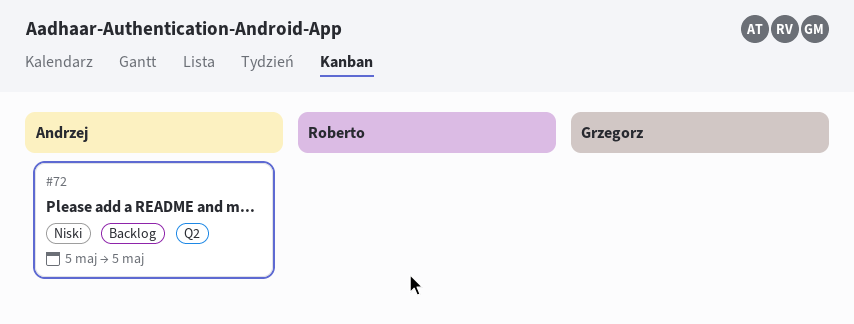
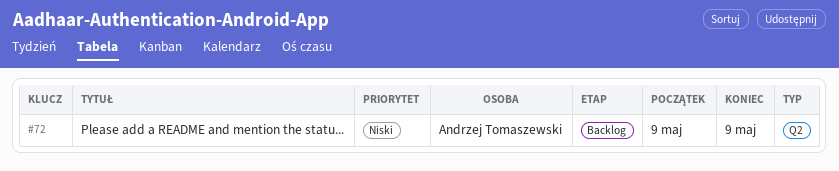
#72, start: May 5 -> May 9
#72, due: May 5 -> May 9

